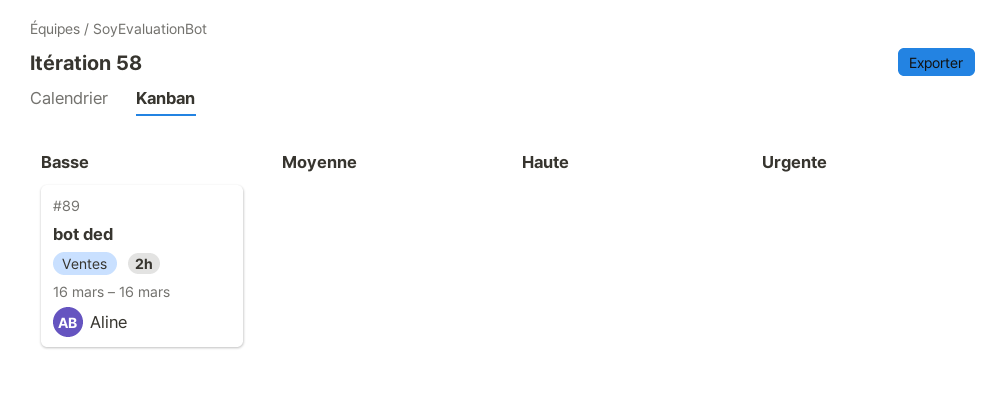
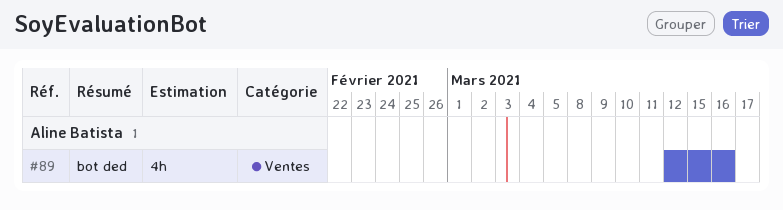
#89, estimate: 2h -> 4h
#89, start: Mar 16 -> Mar 12

